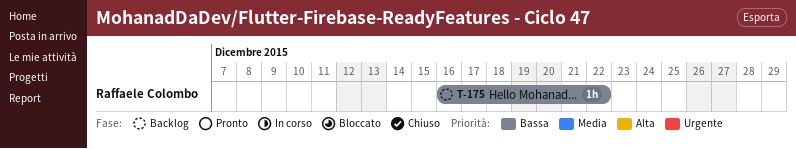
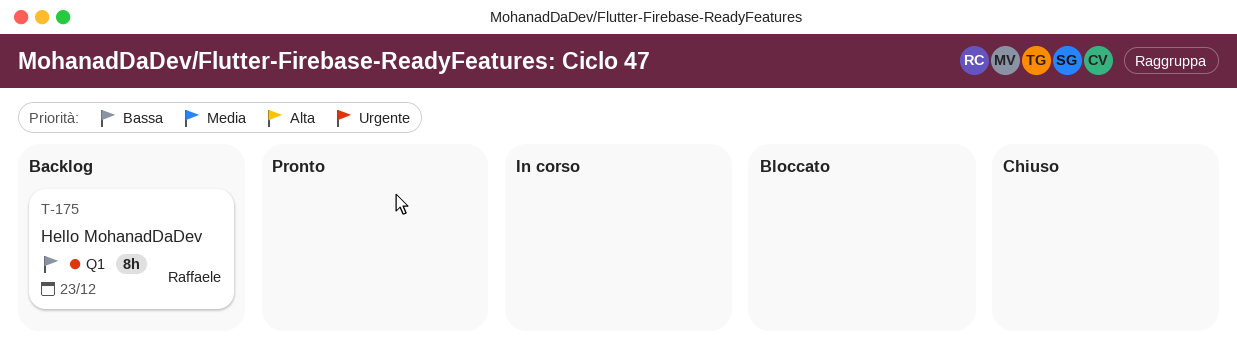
T-175, estimate: 1h -> 8h
T-175, due: Dec 22 -> Dec 23

